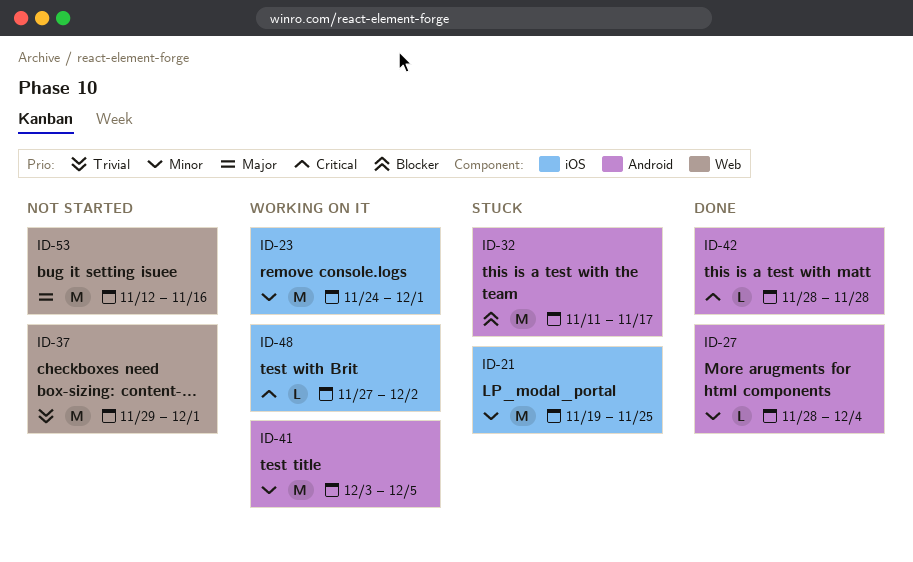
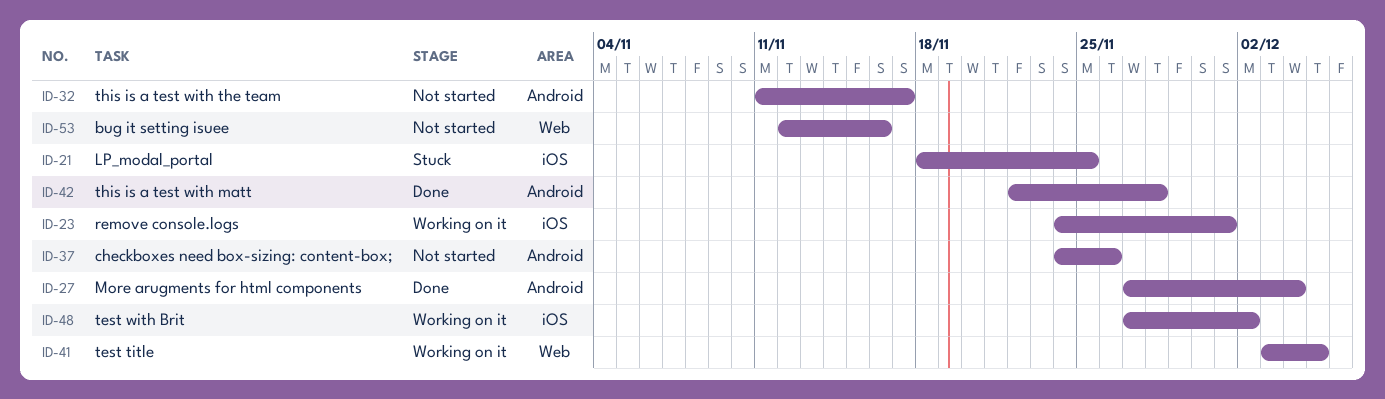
ID-21, start: Nov 19 -> Nov 18
ID-27, start: Nov 28 -> Nov 27
ID-32, status: Stuck -> Not started
ID-37, label: Web -> Android
ID-37, start: Nov 29 -> Nov 24
ID-37, due: Dec 1 -> Nov 26
ID-41, label: Android -> Web
ID-42, start: Nov 28 -> Nov 22

